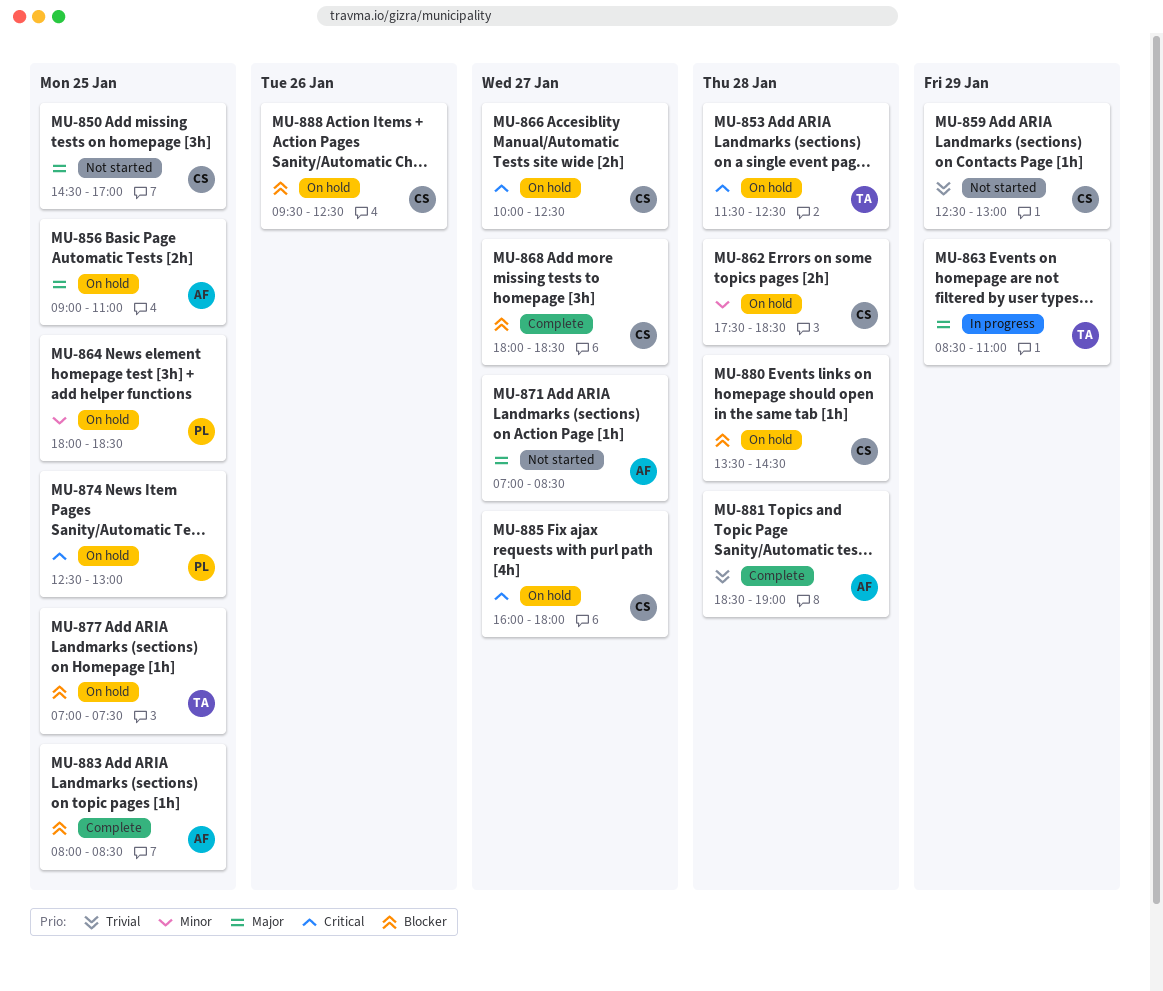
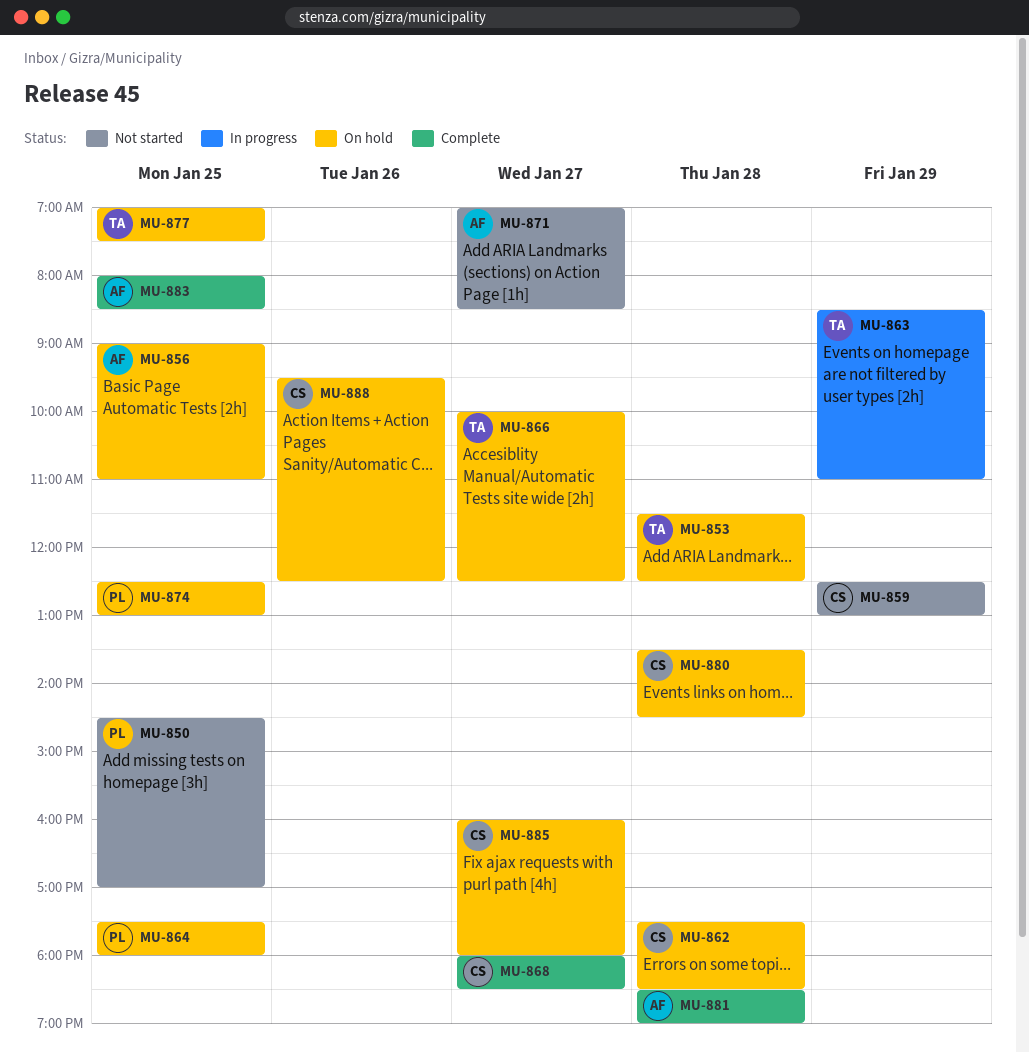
MU-850, owner: CS -> PL
MU-864, begins: 18:00 -> 17:30
MU-864, ends: 18:30 -> 18:00
MU-866, owner: CS -> TA

